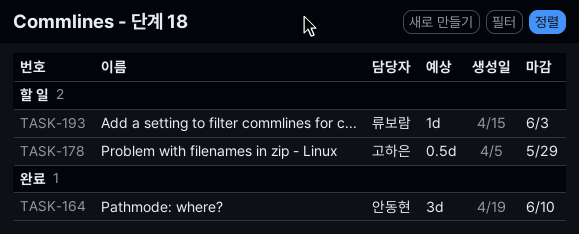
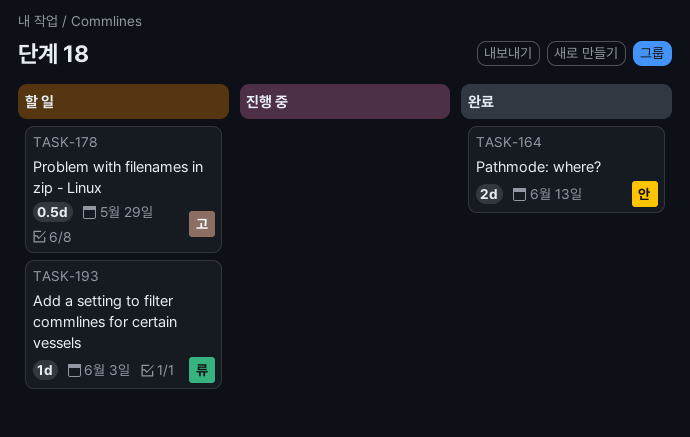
TASK-164, estimate: 3d -> 2d
TASK-164, due: Jun 10 -> Jun 13

